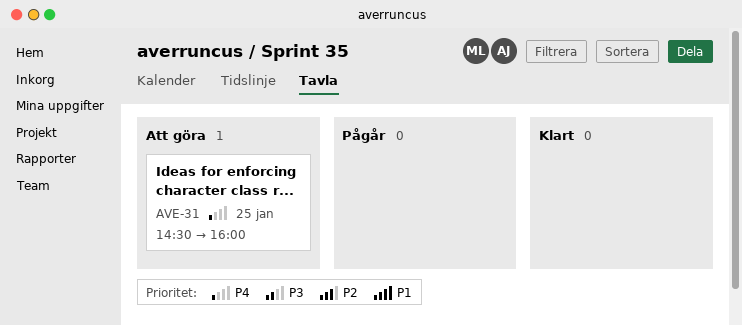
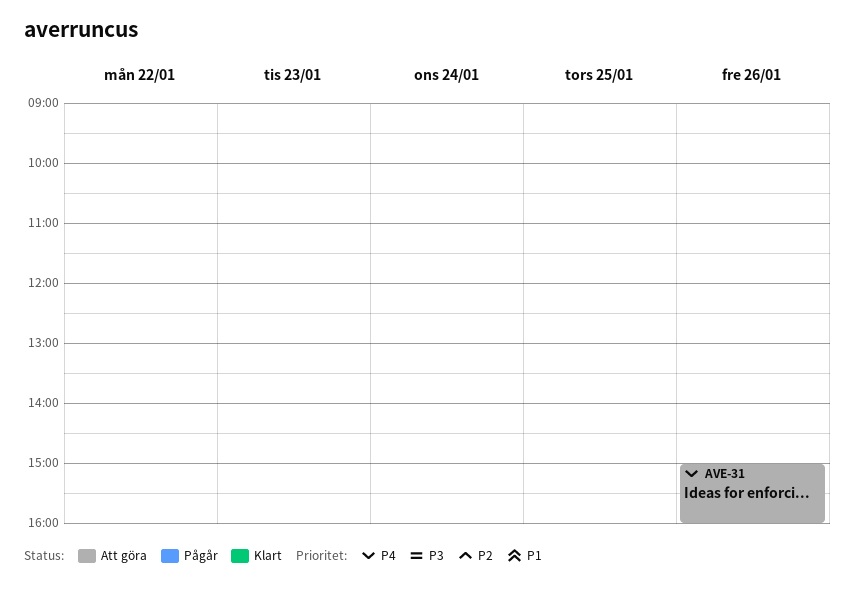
AVE-31, day: Jan 25 -> Jan 26
AVE-31, begins: 14:30 -> 15:00

